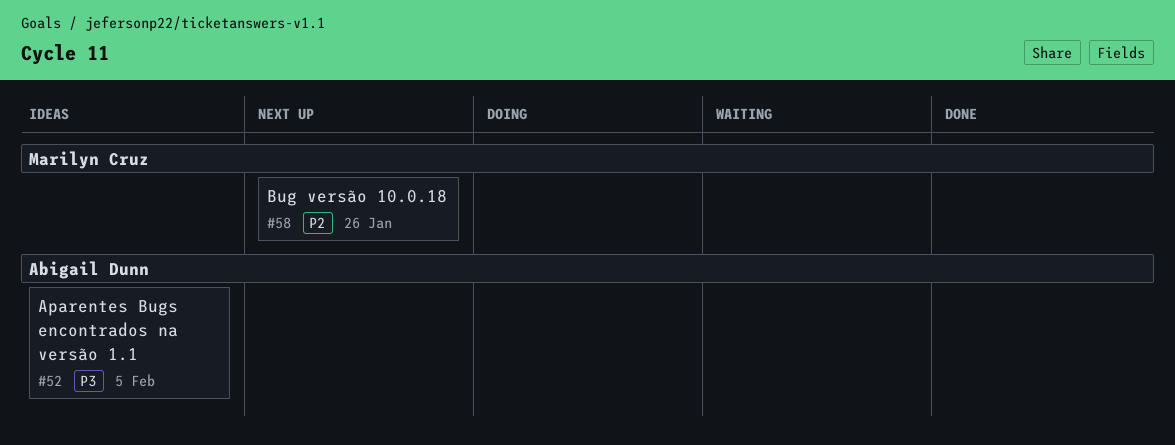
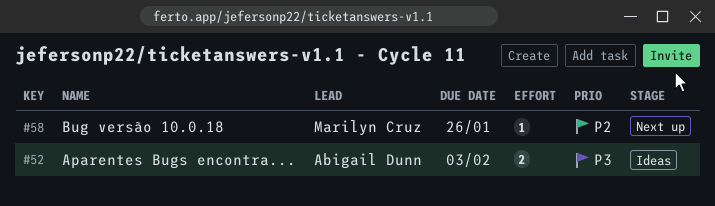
#52, due: Feb 5 -> Feb 3

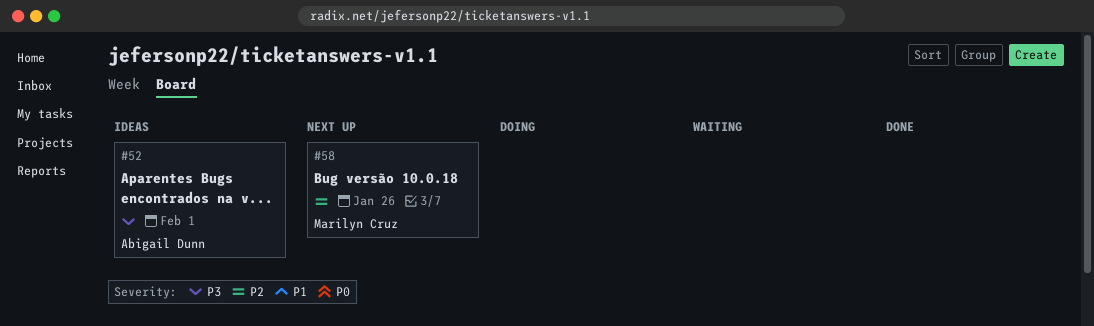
#52, due: Feb 3 -> Feb 1

